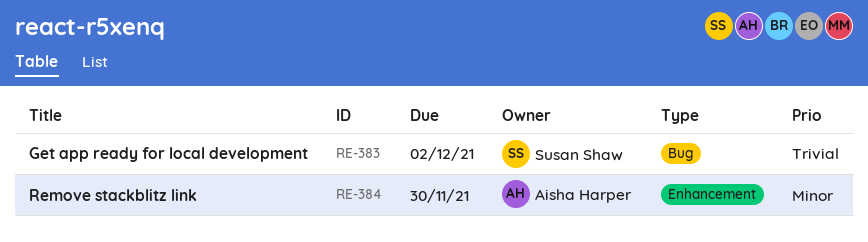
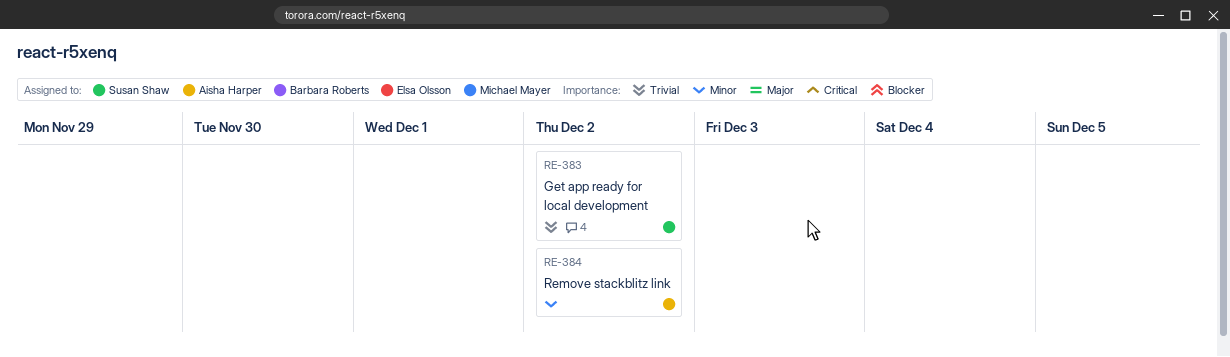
RE-384, due: Nov 30 -> Dec 2

